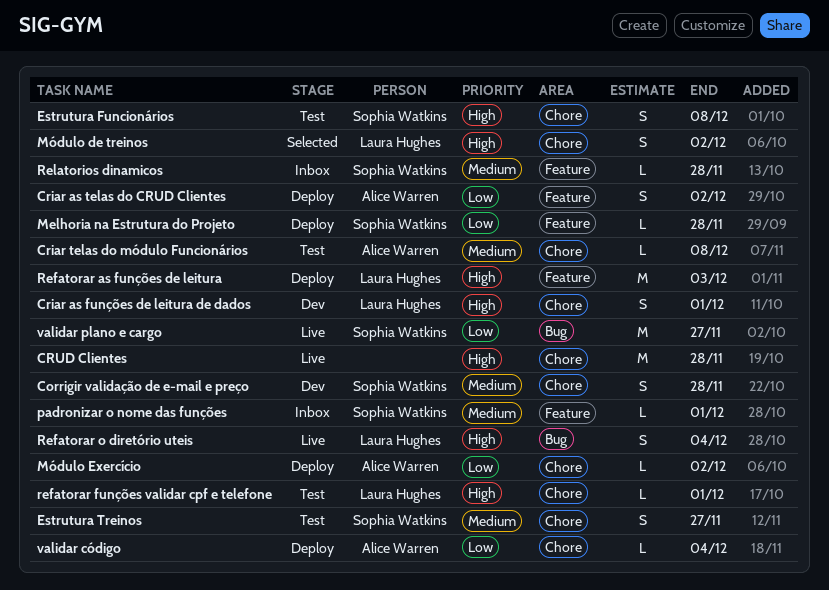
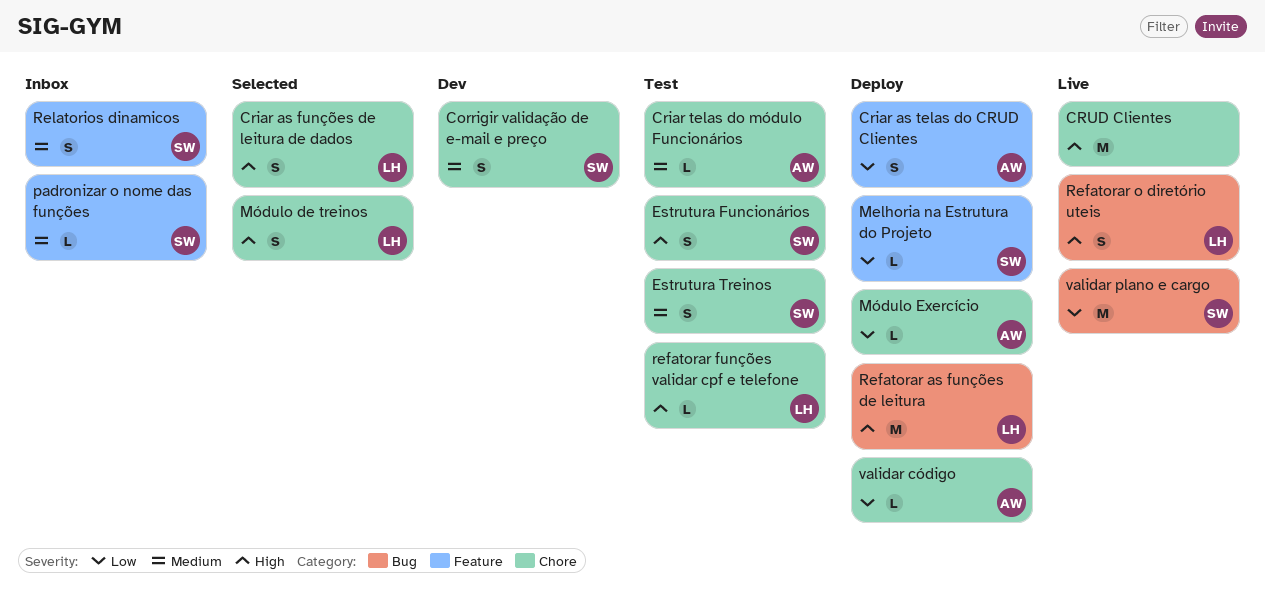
Criar as funções de leitura de dados, status: Dev -> Selected
Refatorar as funções de leitura, label: Feature -> Bug
Relatorios dinamicos, estimate: L -> S

